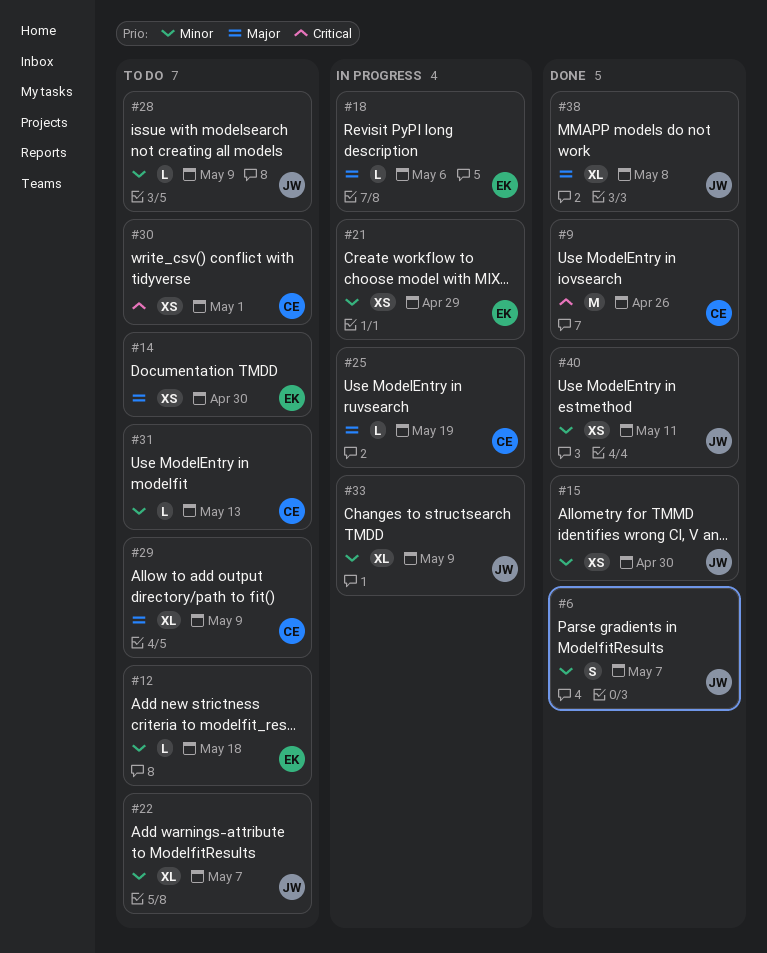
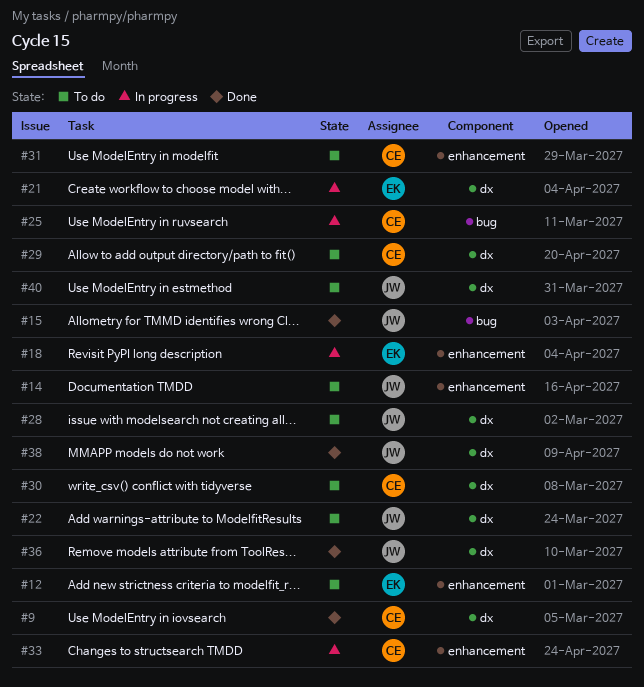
#6: present -> none
#14, owner: EK -> JW
#33, owner: JW -> CE
#36: none -> present
#40, status: Done -> To do

